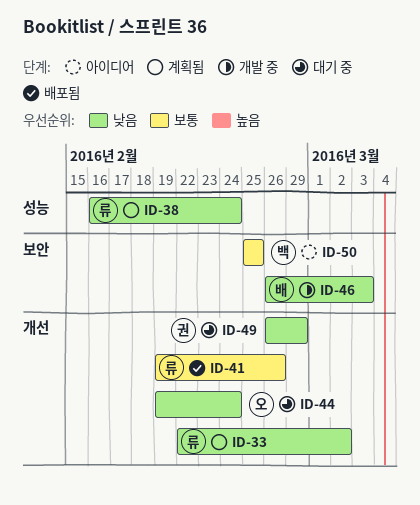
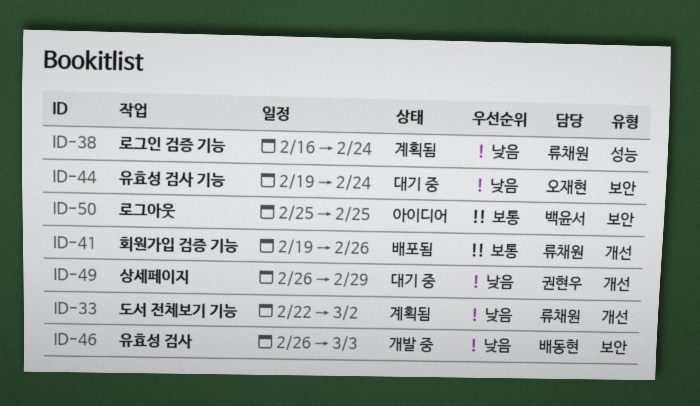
ID-44, label: 개선 -> 보안

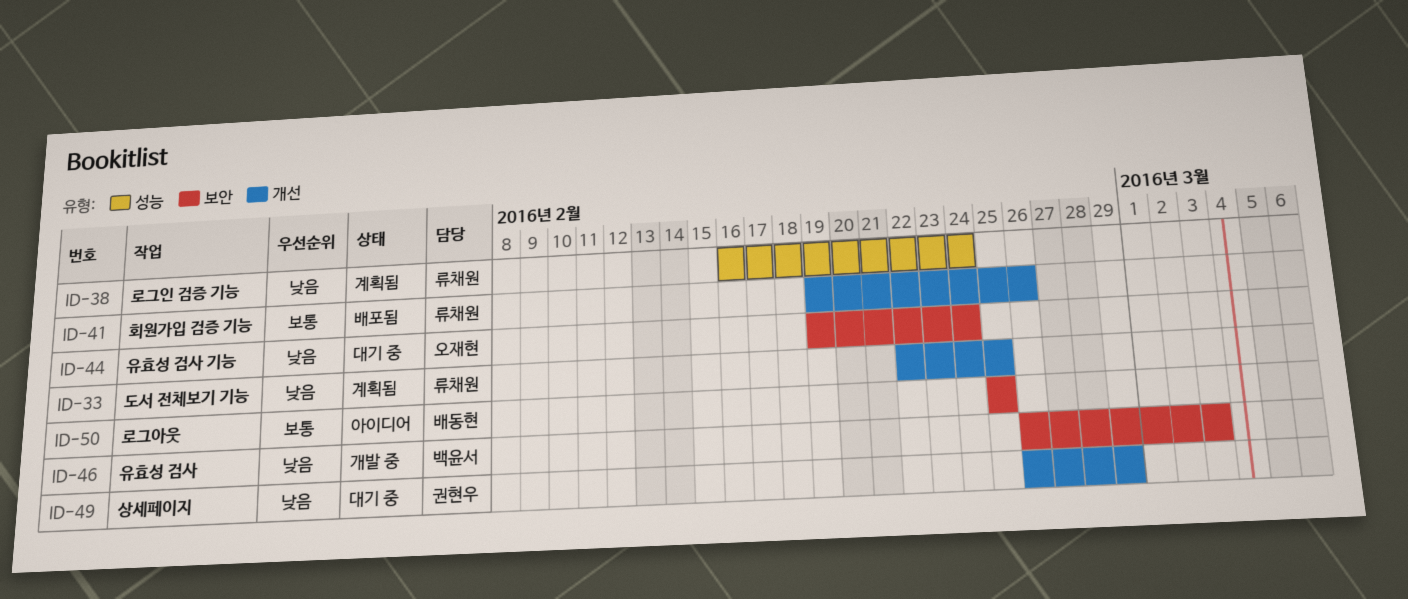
ID-33, due: Mar 2 -> Feb 25
ID-46, owner: 배동현 -> 백윤서
ID-50, owner: 백윤서 -> 배동현

